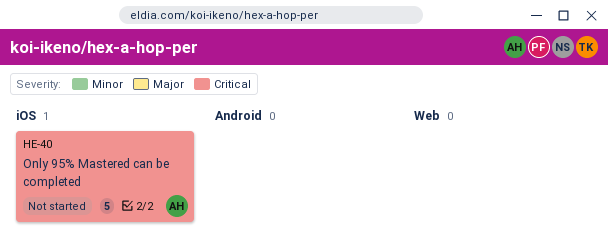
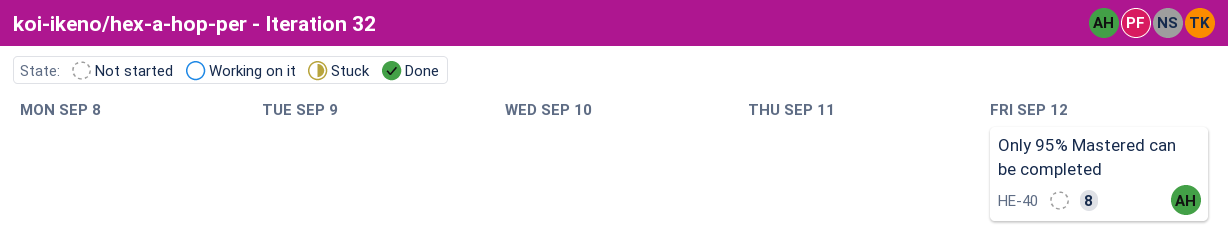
HE-40, estimate: 5 -> 8

